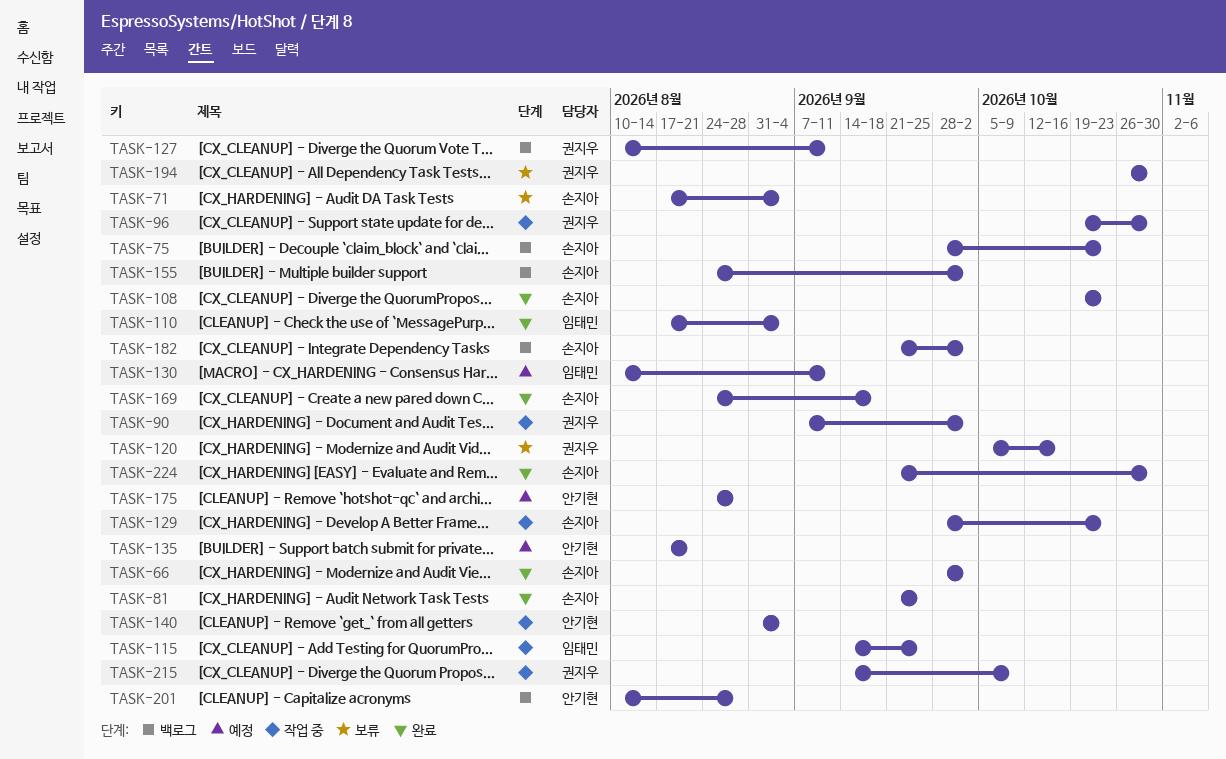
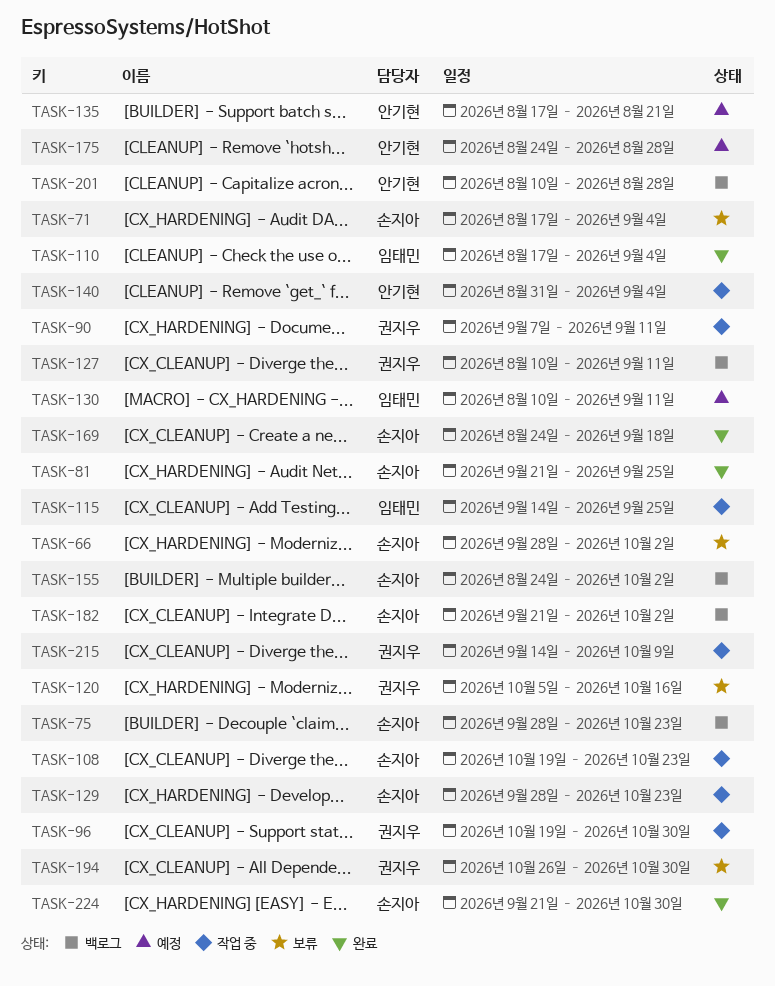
TASK-66, status: 완료 -> 보류
TASK-90, due: Oct 2 -> Sep 11
TASK-108, status: 완료 -> 작업 중

